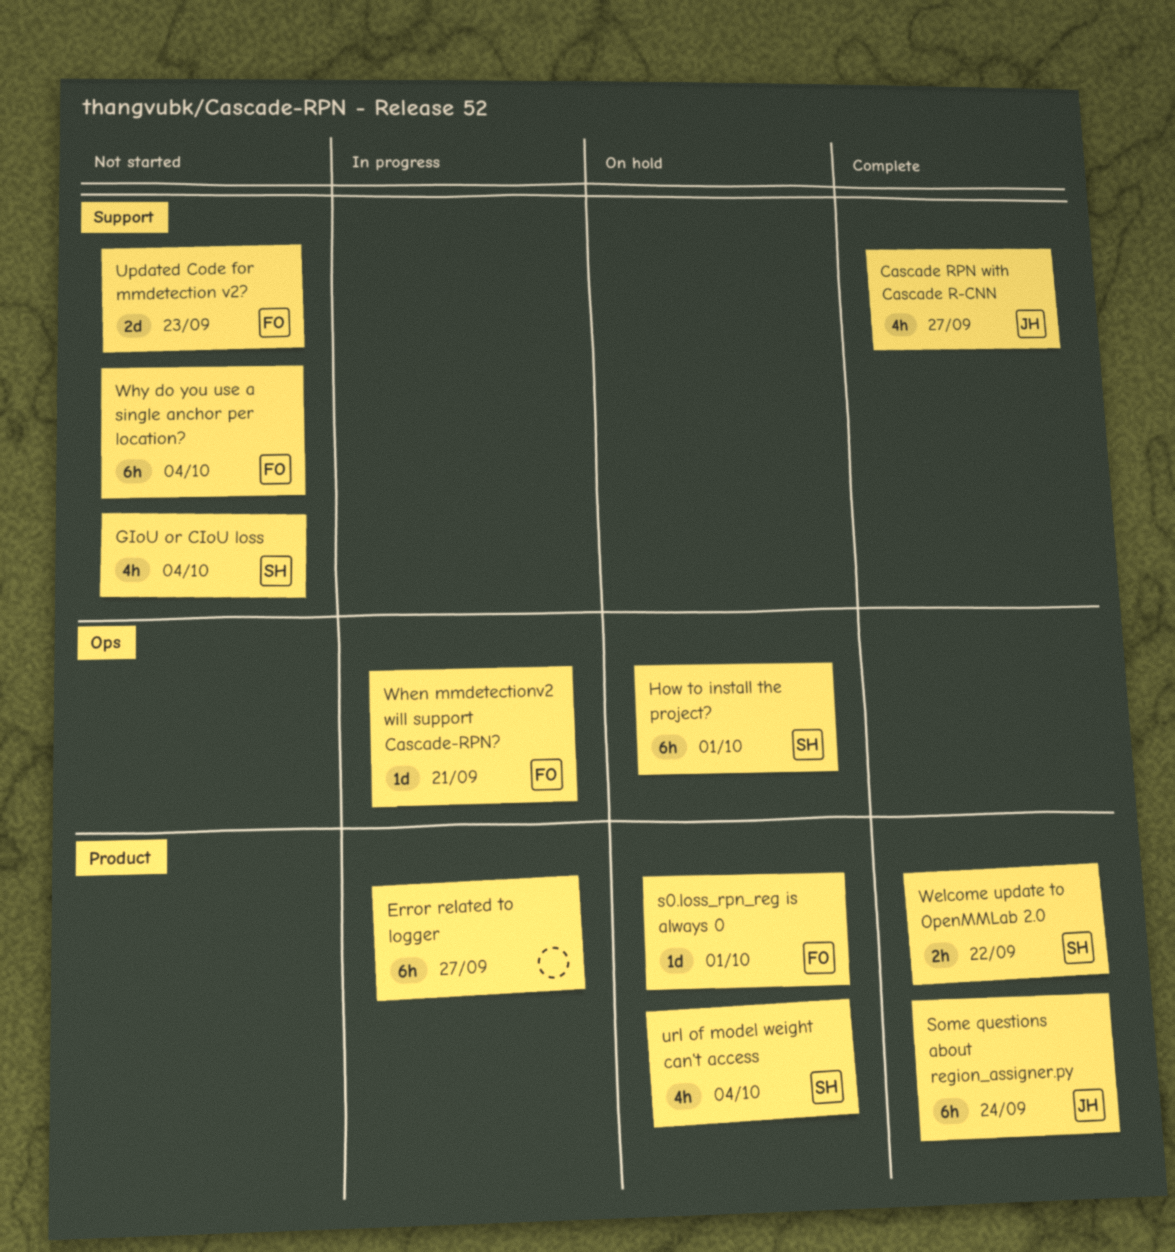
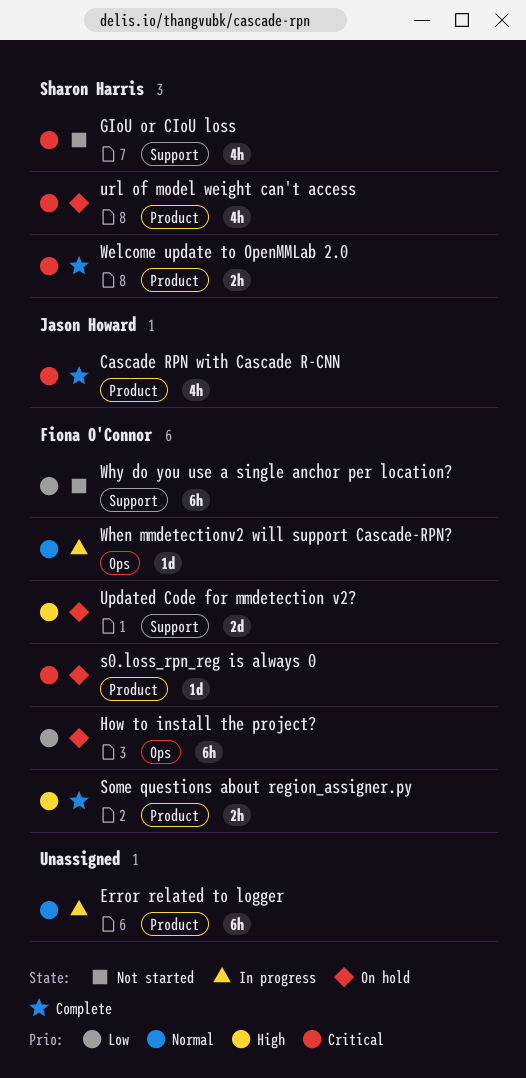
Cascade RPN with Cascade R-CNN, label: Support -> Product
How to install the project?, owner: Sharon Harris -> Fiona O'Connor
Some questions about region_assigner.py, owner: Jason Howard -> Fiona O'Connor
Some questions about region_assigner.py, estimate: 6h -> 2h
Updated Code for mmdetection v2?, status: Not started -> On hold

